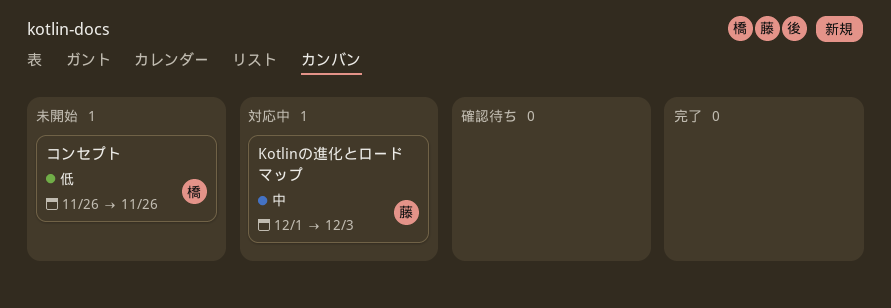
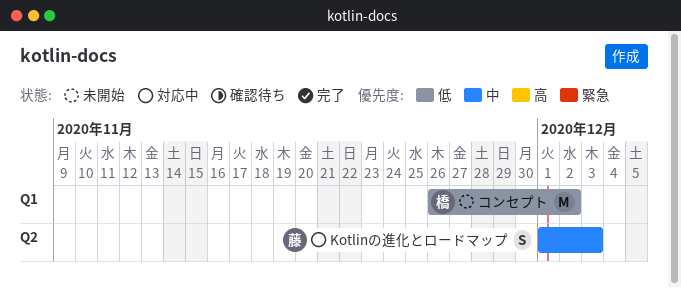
コンセプト, due: Nov 26 -> Dec 2

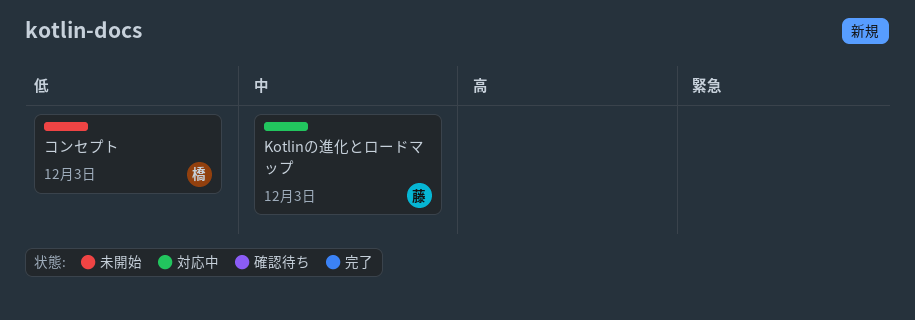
コンセプト, due: Dec 2 -> Dec 3

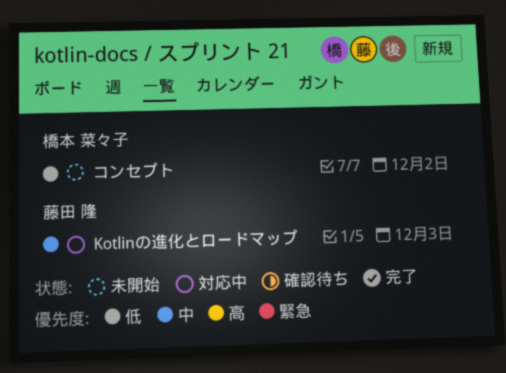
コンセプト, due: Dec 3 -> Dec 2

